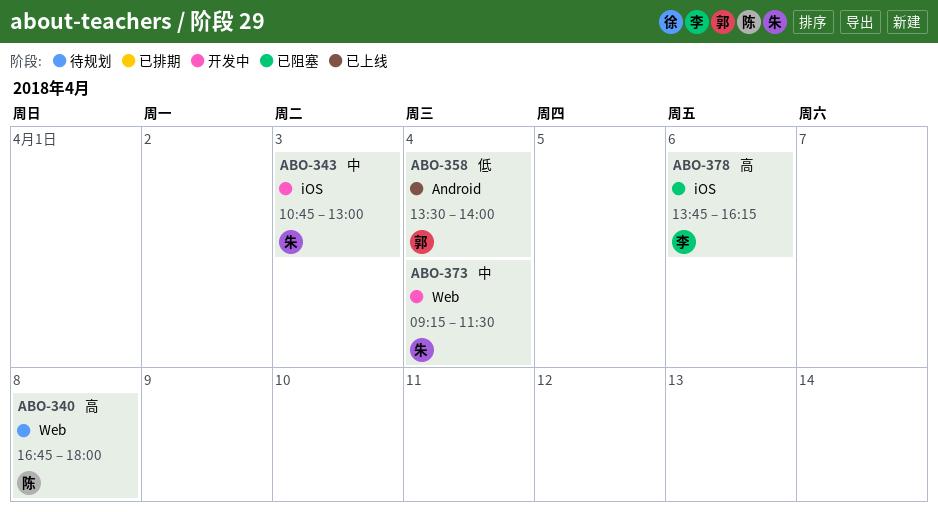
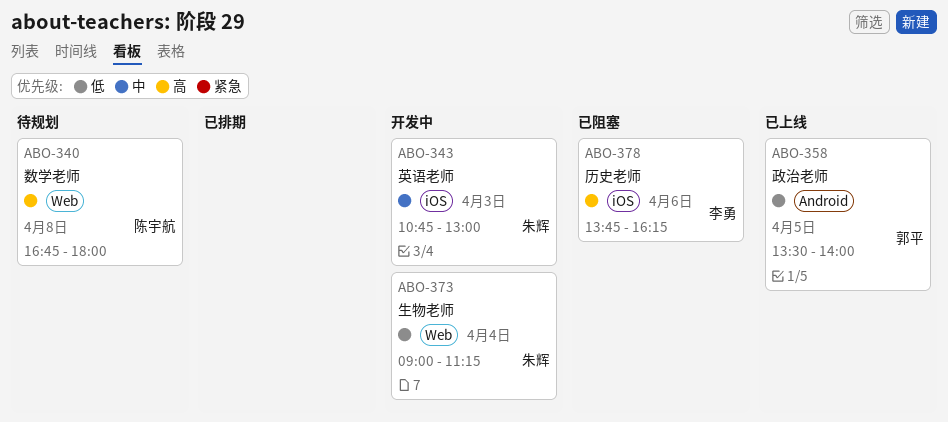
ABO-358, day: Apr 4 -> Apr 5
ABO-373, priority: 中 -> 低
ABO-373, begins: 09:15 -> 09:00
ABO-373, ends: 11:30 -> 11:15

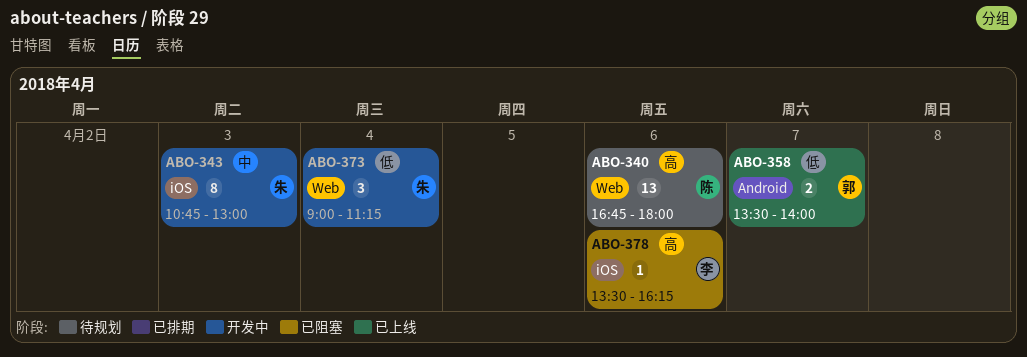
ABO-340, day: Apr 8 -> Apr 6
ABO-358, day: Apr 5 -> Apr 7
ABO-378, begins: 13:45 -> 13:30

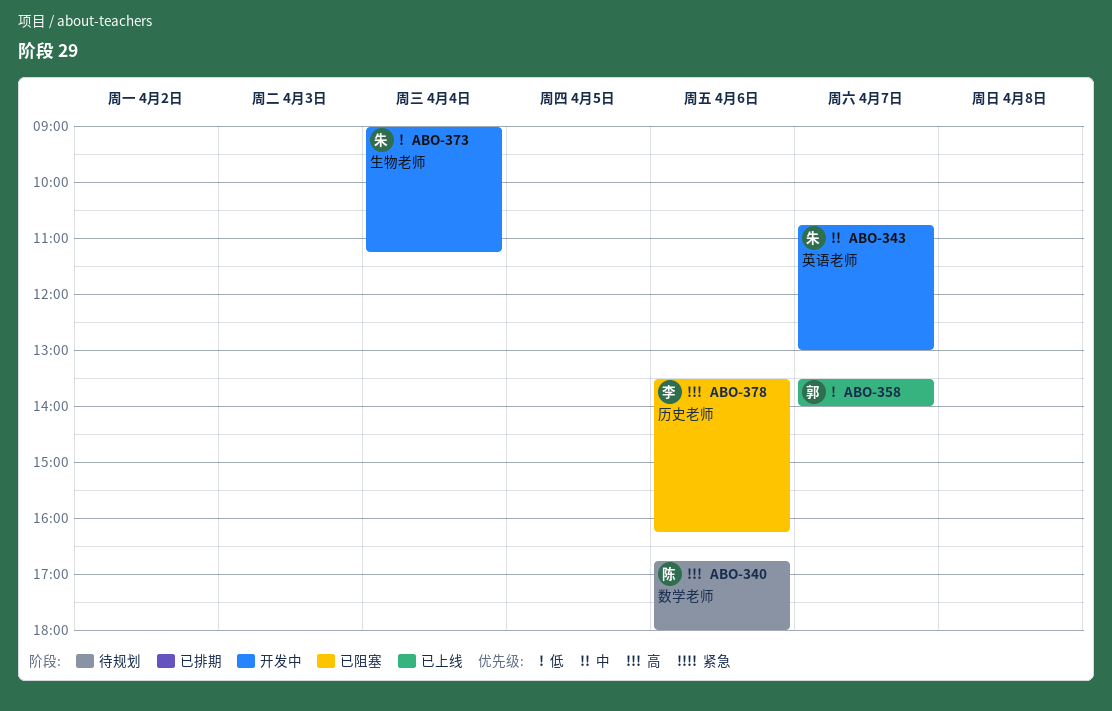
ABO-343, day: Apr 3 -> Apr 7

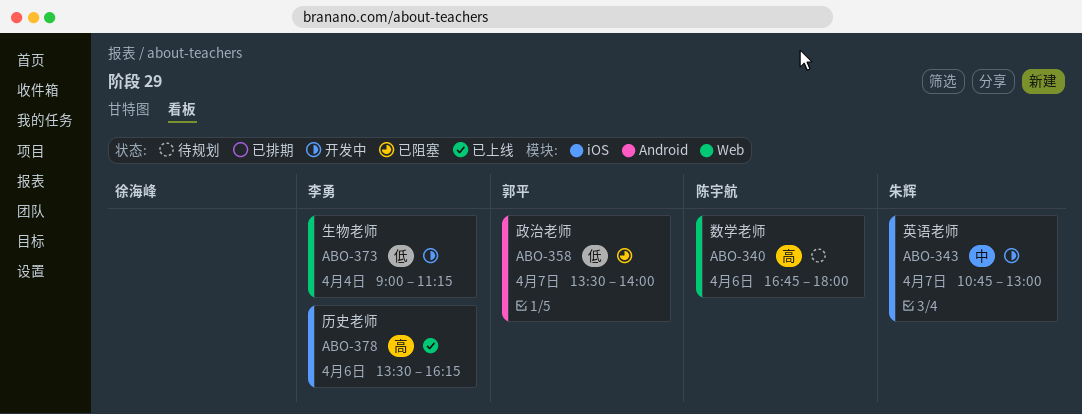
ABO-358, status: 已上线 -> 已阻塞
ABO-373, owner: 朱辉 -> 李勇
ABO-378, status: 已阻塞 -> 已上线

